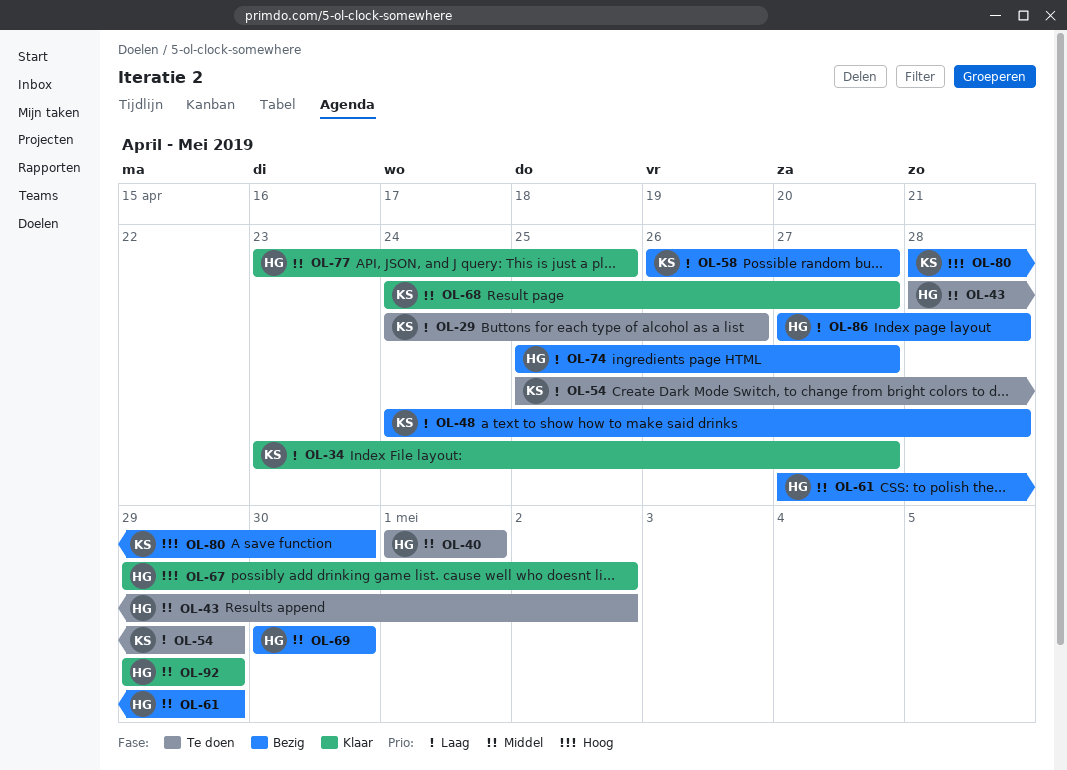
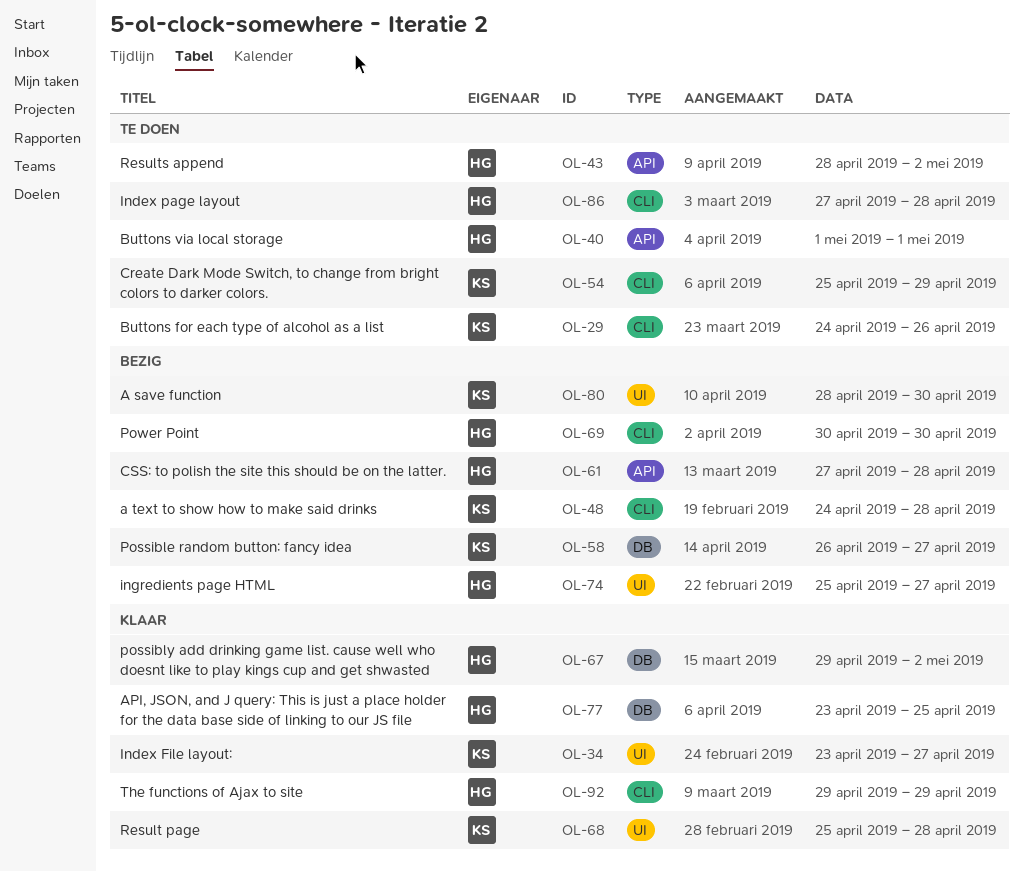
OL-61, due: Apr 29 -> Apr 28
OL-68, start: Apr 24 -> Apr 25
OL-68, due: Apr 27 -> Apr 28
OL-86, status: Bezig -> Te doen

